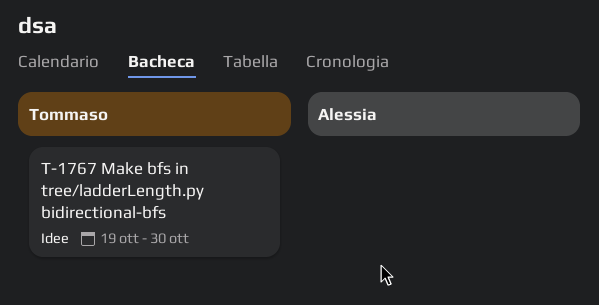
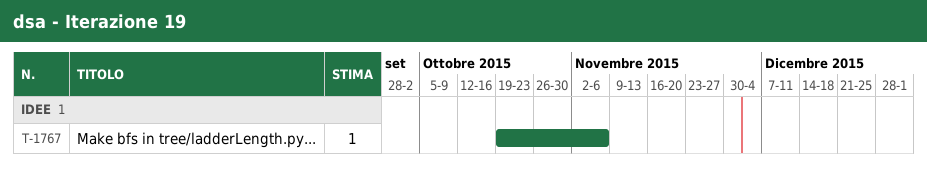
T-1767, due: Oct 30 -> Nov 6

